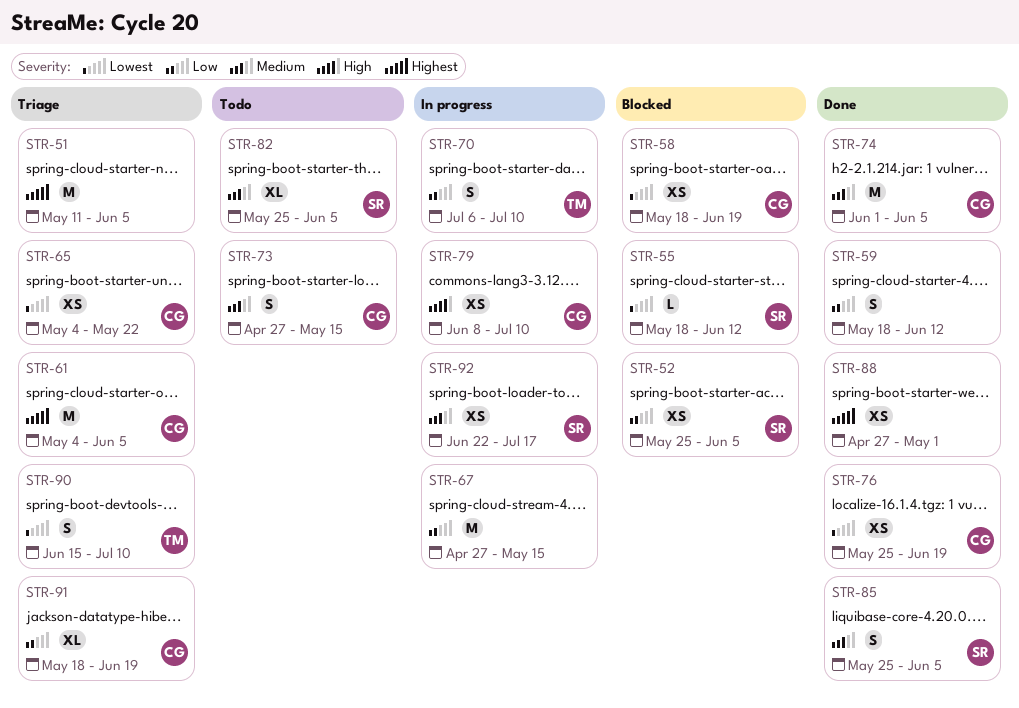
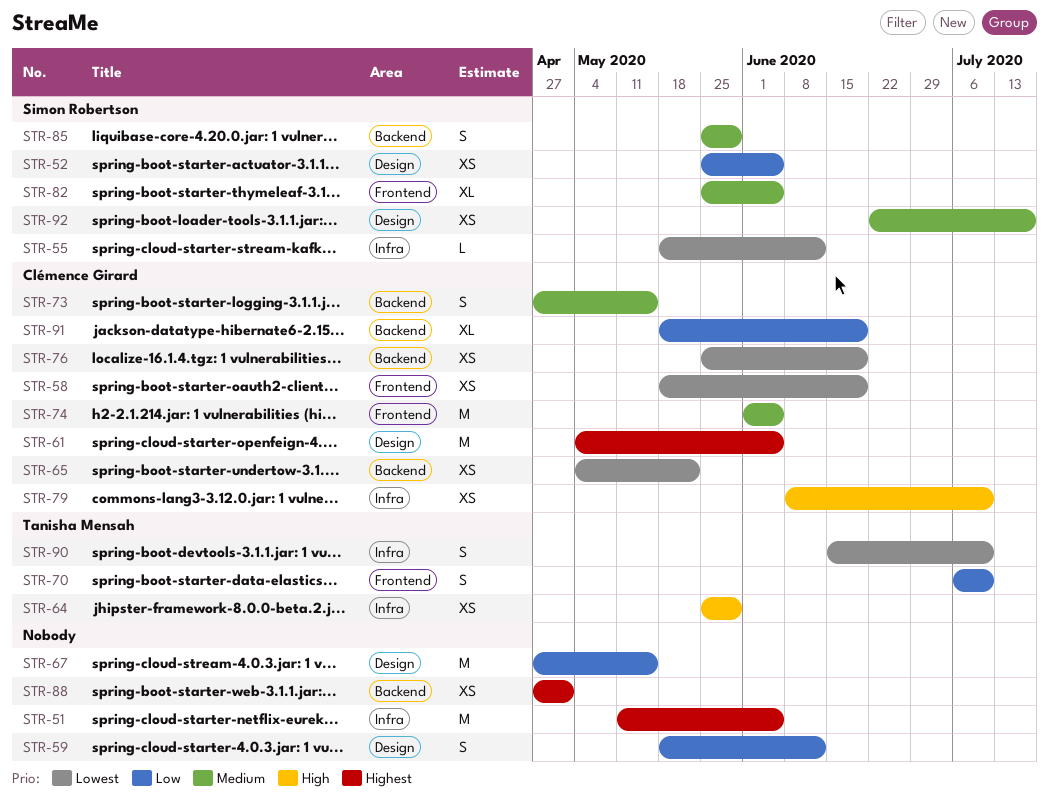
STR-64: none -> present
STR-85, due: Jun 5 -> May 29

